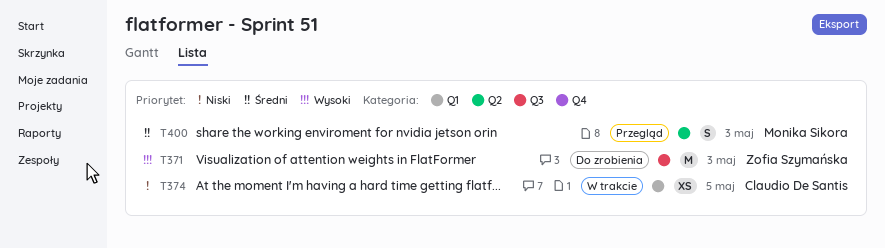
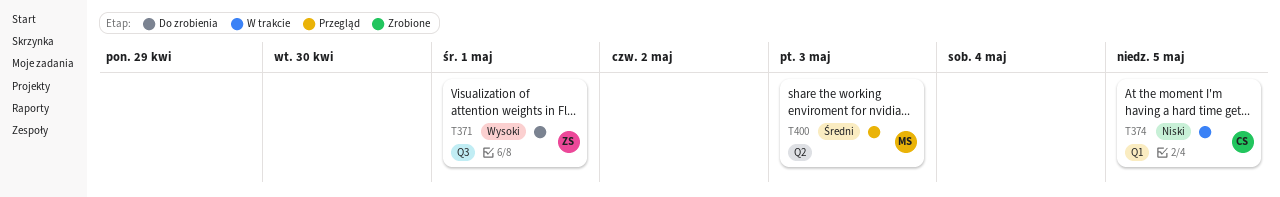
T371, due: May 3 -> May 1

